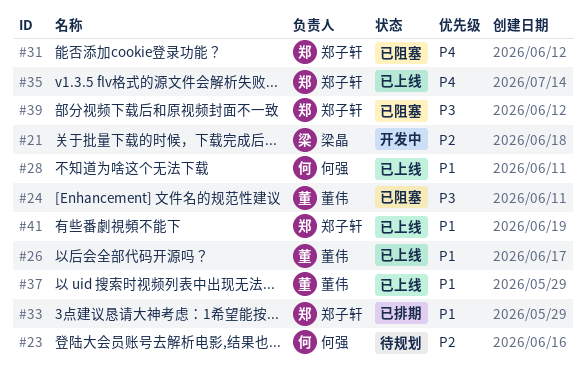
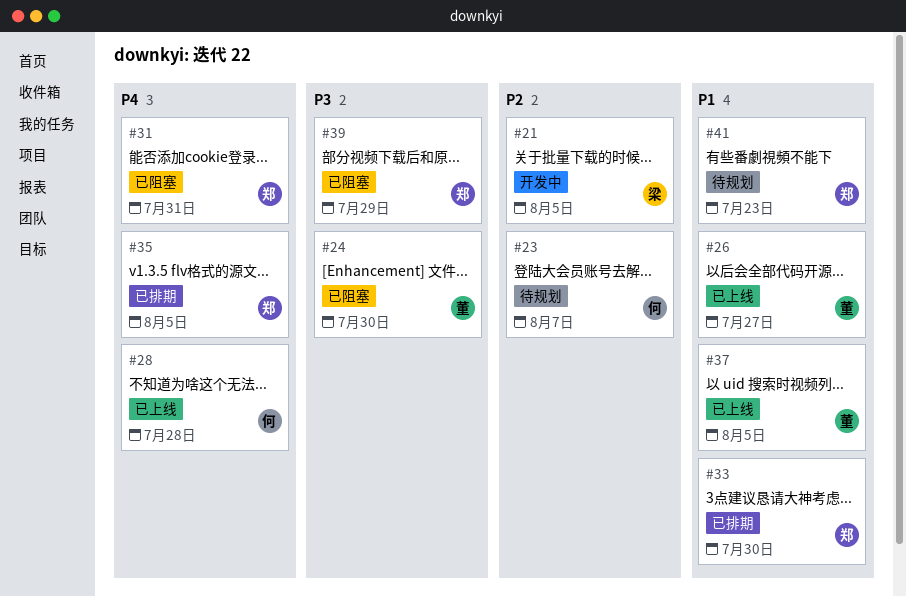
#28, priority: P1 -> P4
#35, status: 已上线 -> 已排期
#41, status: 已上线 -> 待规划

